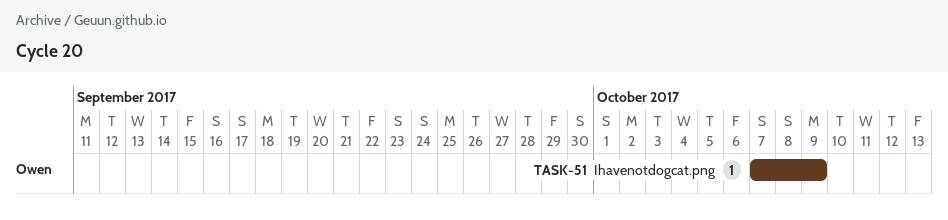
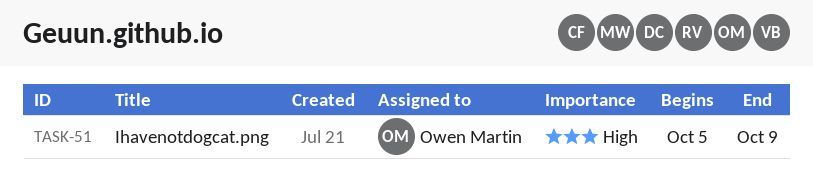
TASK-51, start: Oct 7 -> Oct 5

